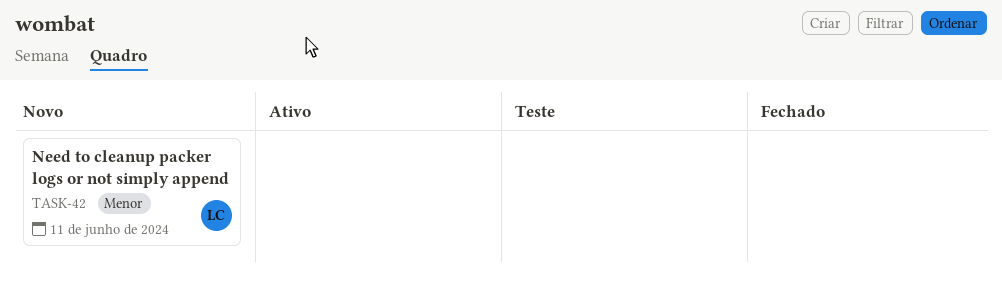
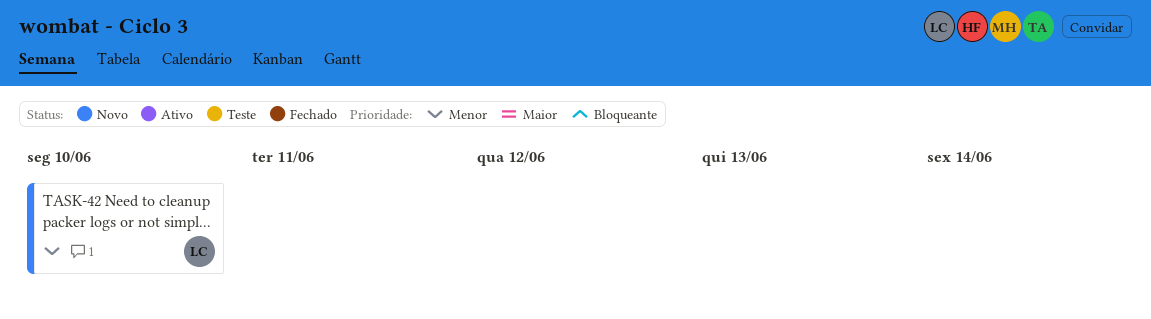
TASK-42, due: Jun 11 -> Jun 10

